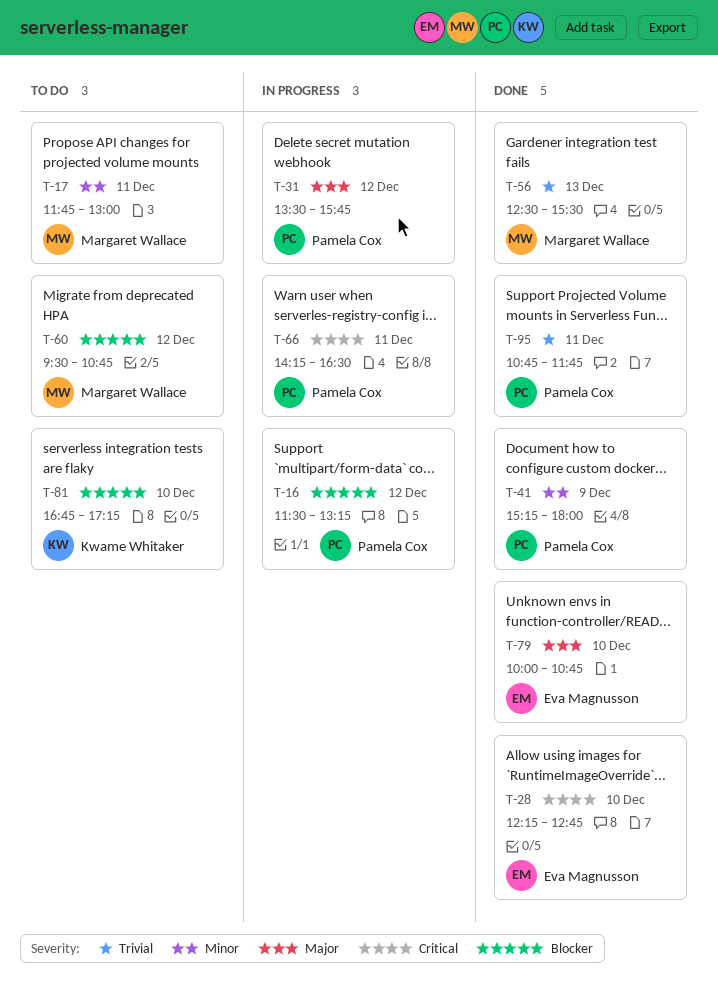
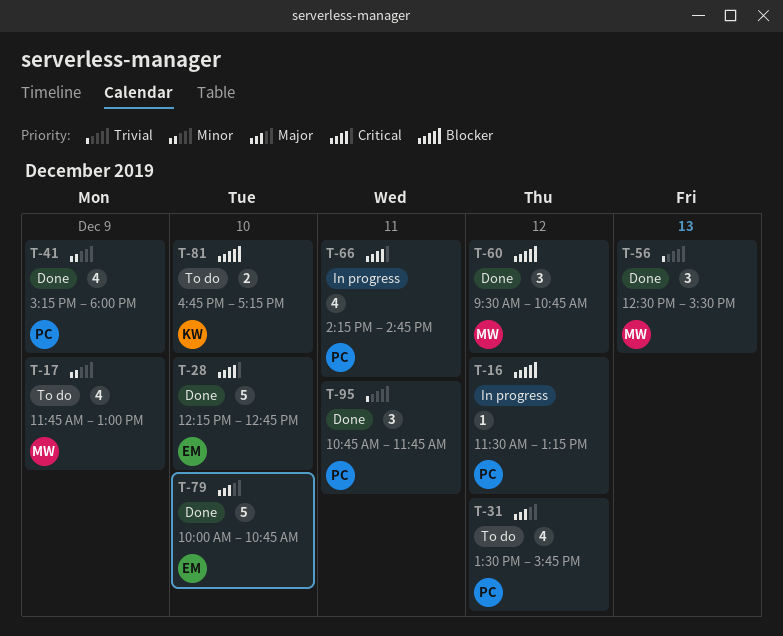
T-17, day: Dec 11 -> Dec 9
T-31, status: In progress -> To do
T-60, status: To do -> Done
T-66, ends: 16:30 -> 14:45

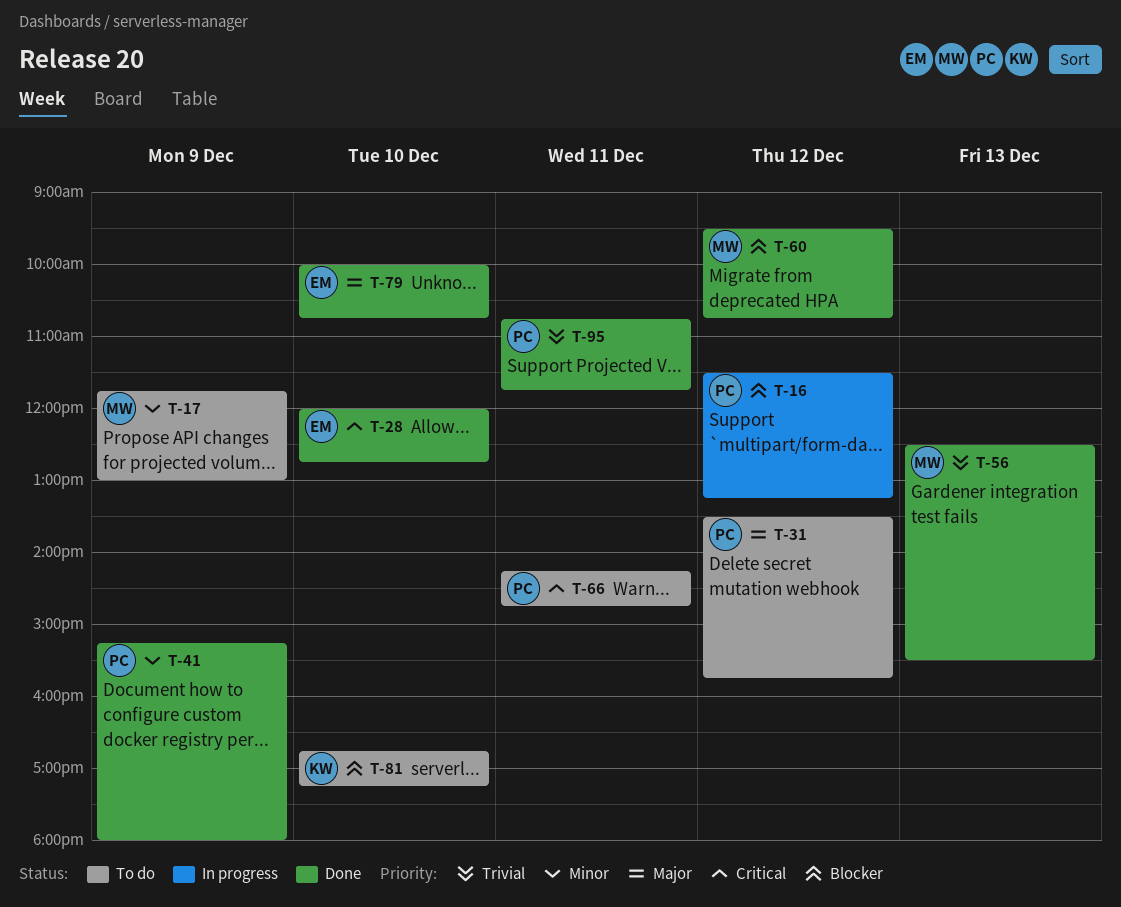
T-28, begins: 12:15 -> 12:00
T-66, status: In progress -> To do

